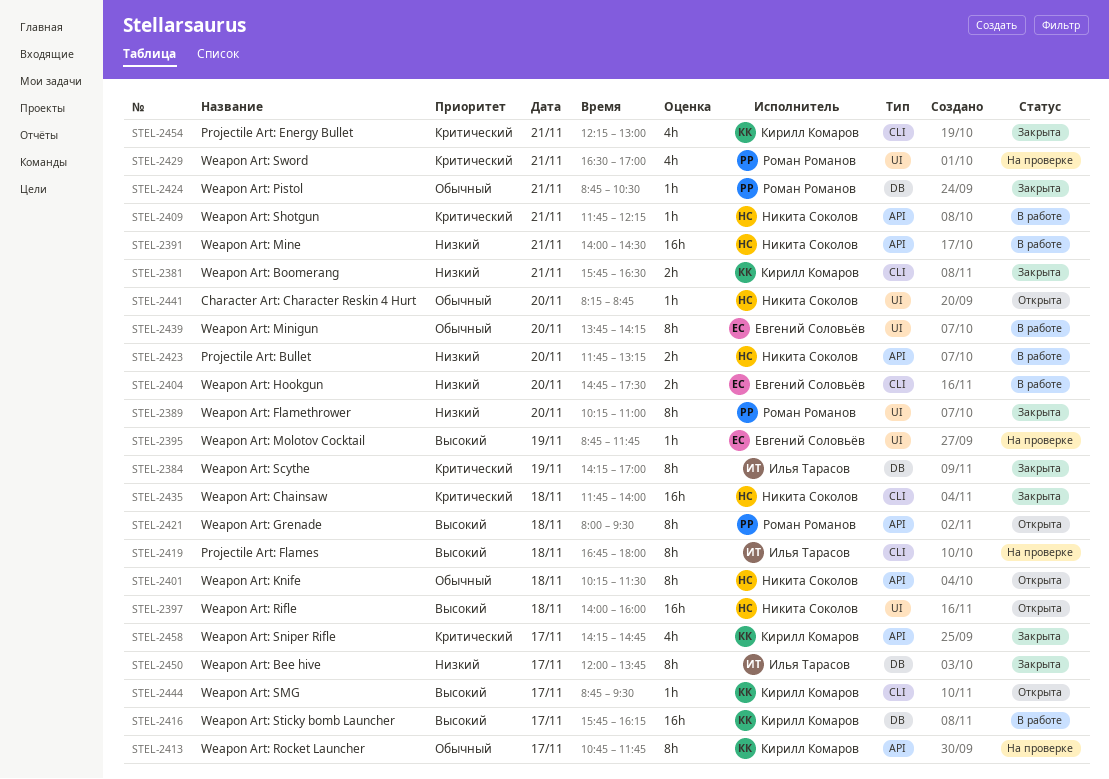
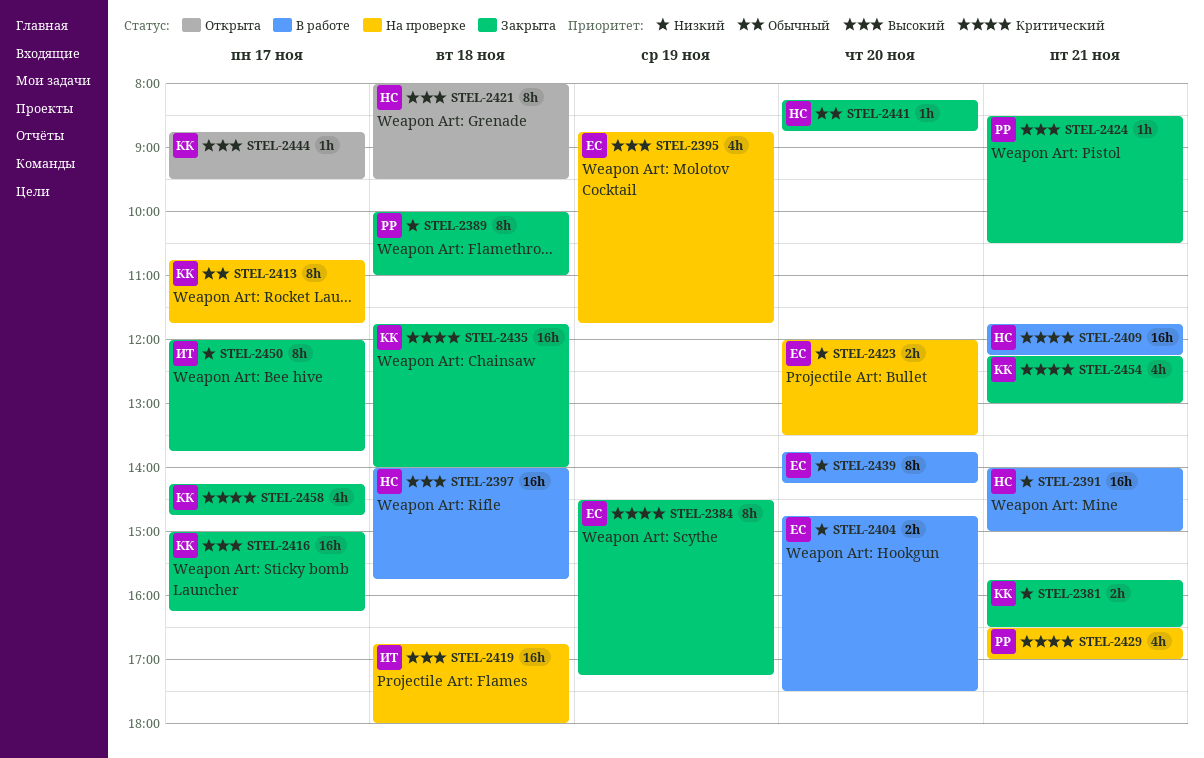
STEL-2384, owner: Илья Тарасов -> Евгений Соловьёв
STEL-2384, begins: 14:15 -> 14:30
STEL-2384, ends: 17:00 -> 17:15
STEL-2389, day: Nov 20 -> Nov 18
STEL-2389, begins: 10:15 -> 10:00
STEL-2391, ends: 14:30 -> 15:00
STEL-2395, estimate: 1h -> 4h
STEL-2397, status: Открыта -> В работе
STEL-2397, ends: 16:00 -> 15:45
STEL-2401: present -> none
STEL-2409, estimate: 1h -> 16h
STEL-2416, status: В работе -> Закрыта
STEL-2416, begins: 15:45 -> 15:00
STEL-2419, estimate: 8h -> 16h
STEL-2421, owner: Роман Романов -> Никита Соколов
STEL-2423, status: В работе -> На проверке
STEL-2423, owner: Никита Соколов -> Евгений Соловьёв
STEL-2423, begins: 11:45 -> 12:00
STEL-2423, ends: 13:15 -> 13:30
STEL-2424, priority: Обычный -> Высокий
STEL-2424, begins: 08:45 -> 08:30
STEL-2435, owner: Никита Соколов -> Кирилл Комаров
STEL-2439, priority: Обычный -> Низкий
STEL-2441, status: Открыта -> Закрыта

